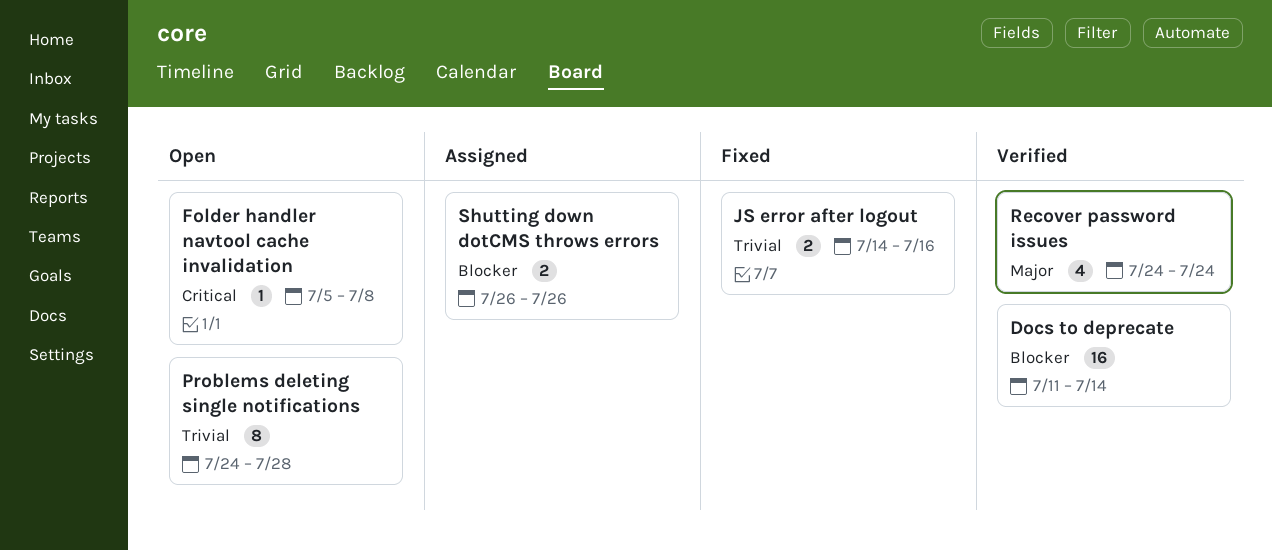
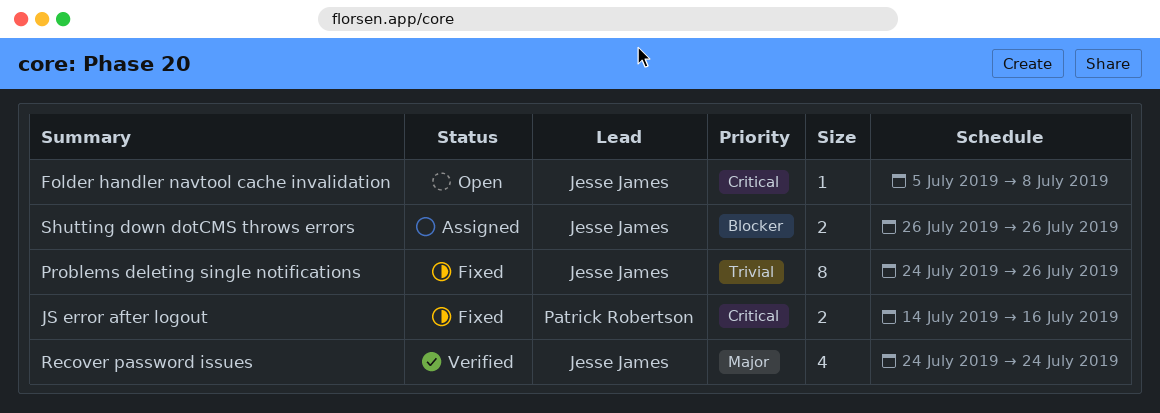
Docs to deprecate: present -> none
JS error after logout, priority: Trivial -> Critical
Problems deleting single notifications, status: Open -> Fixed
Problems deleting single notifications, due: Jul 28 -> Jul 26

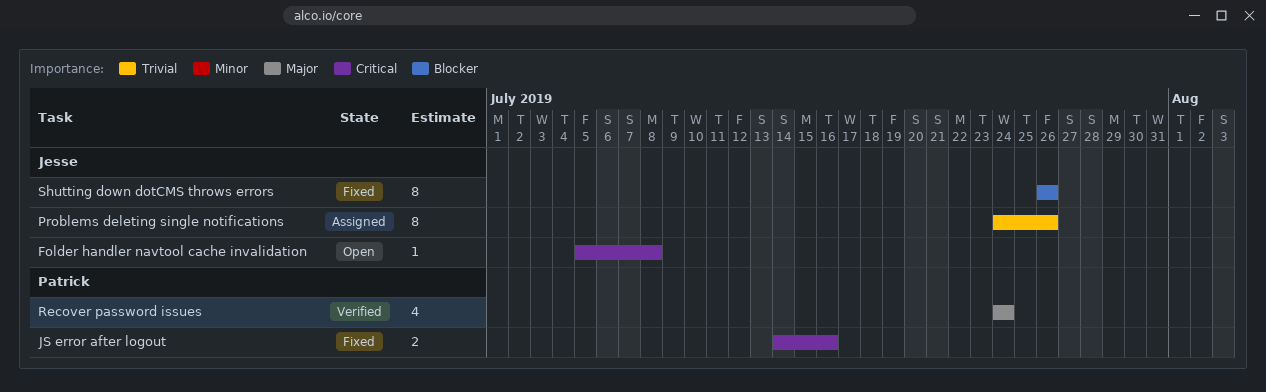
Problems deleting single notifications, status: Fixed -> Assigned
Recover password issues, owner: Jesse James -> Patrick Robertson
Shutting down dotCMS throws errors, status: Assigned -> Fixed
Shutting down dotCMS throws errors, estimate: 2 -> 8

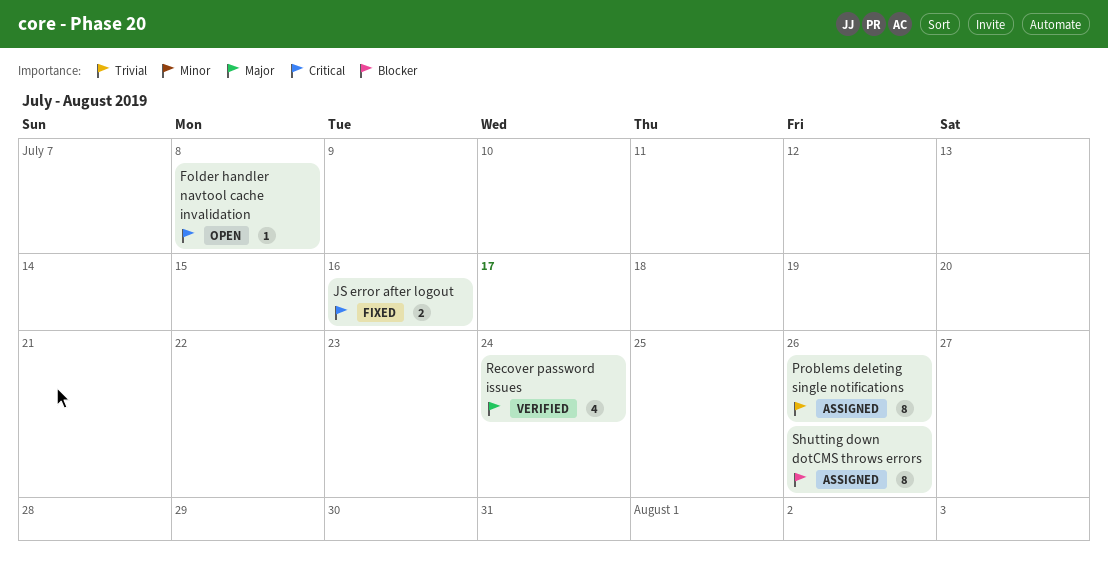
Shutting down dotCMS throws errors, status: Fixed -> Assigned

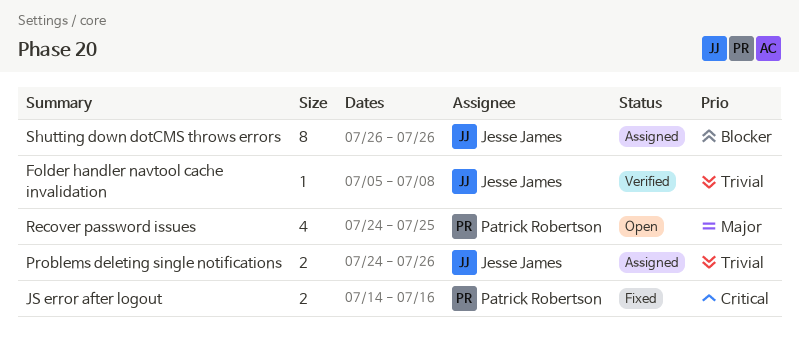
Folder handler navtool cache invalidation, status: Open -> Verified
Folder handler navtool cache invalidation, priority: Critical -> Trivial
Problems deleting single notifications, estimate: 8 -> 2
Recover password issues, status: Verified -> Open
Recover password issues, due: Jul 24 -> Jul 25

